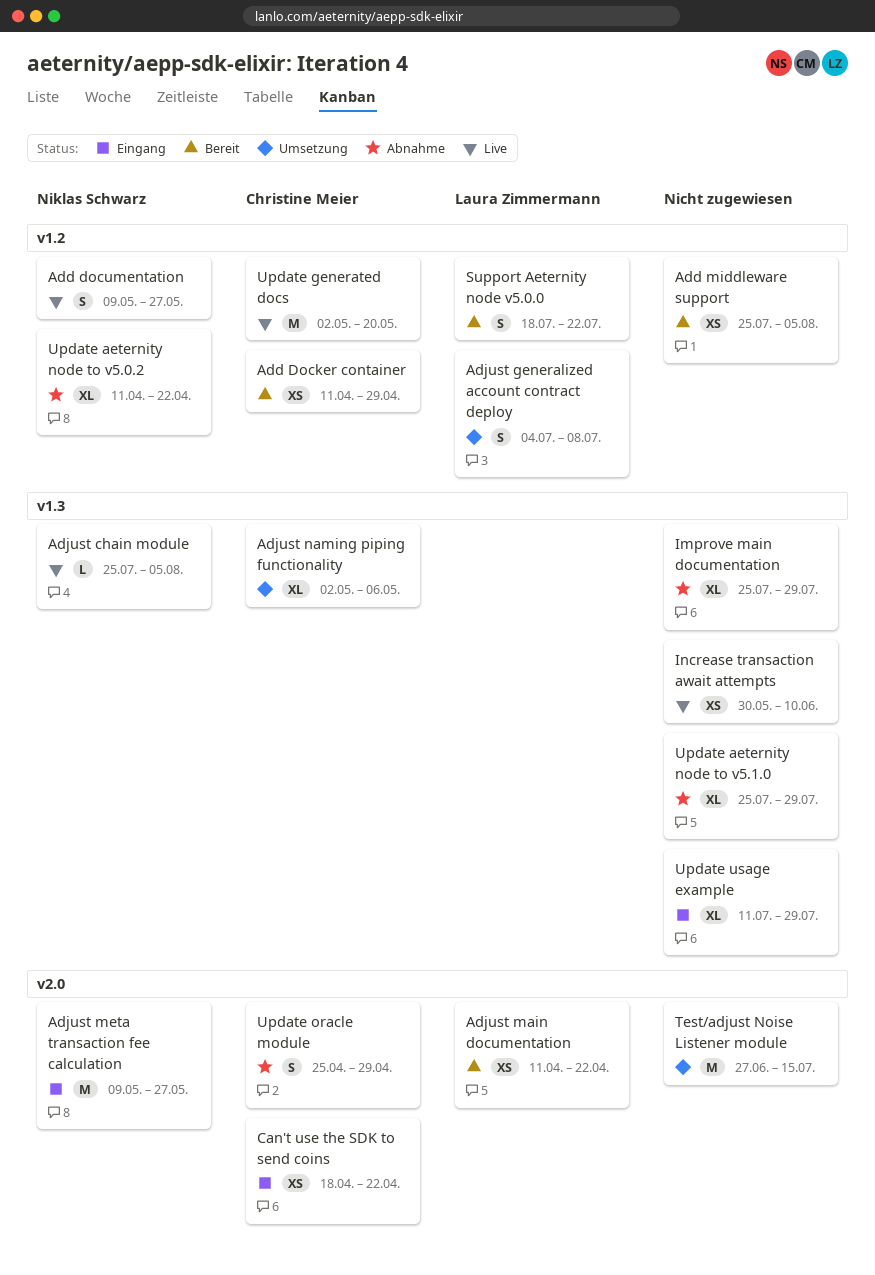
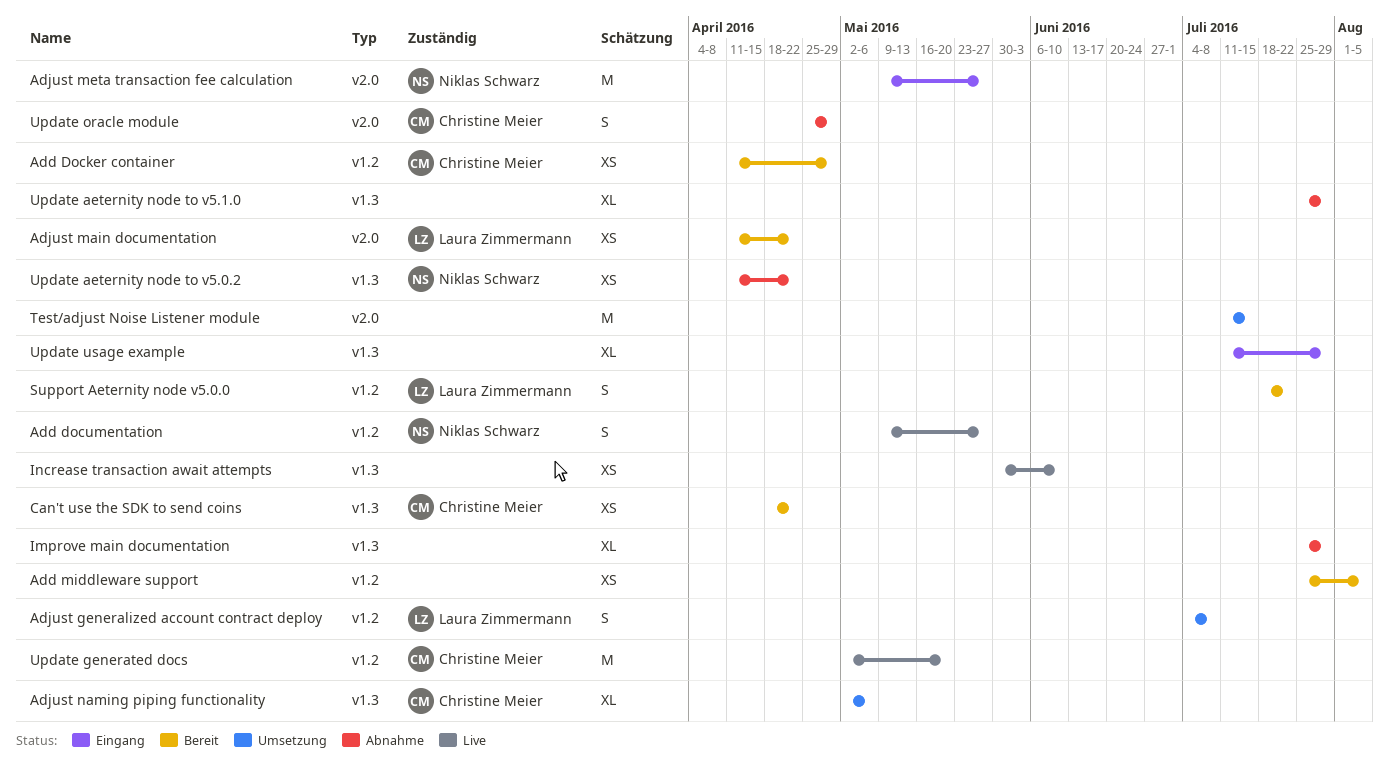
Adjust chain module: present -> none
Can't use the SDK to send coins, status: Eingang -> Bereit
Can't use the SDK to send coins, label: v2.0 -> v1.3
Test/adjust Noise Listener module, start: Jun 27 -> Jul 11
Update aeternity node to v5.0.2, label: v1.2 -> v1.3
Update aeternity node to v5.0.2, estimate: XL -> XS

